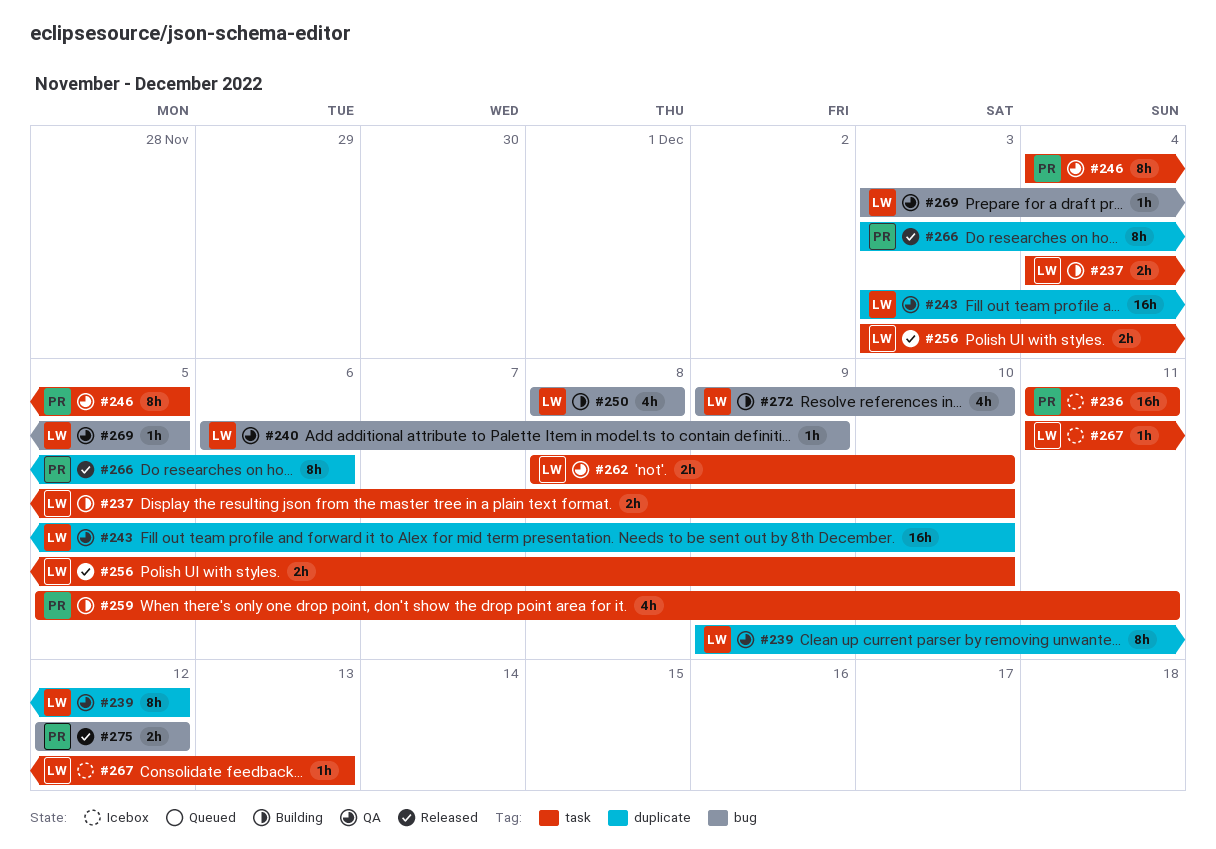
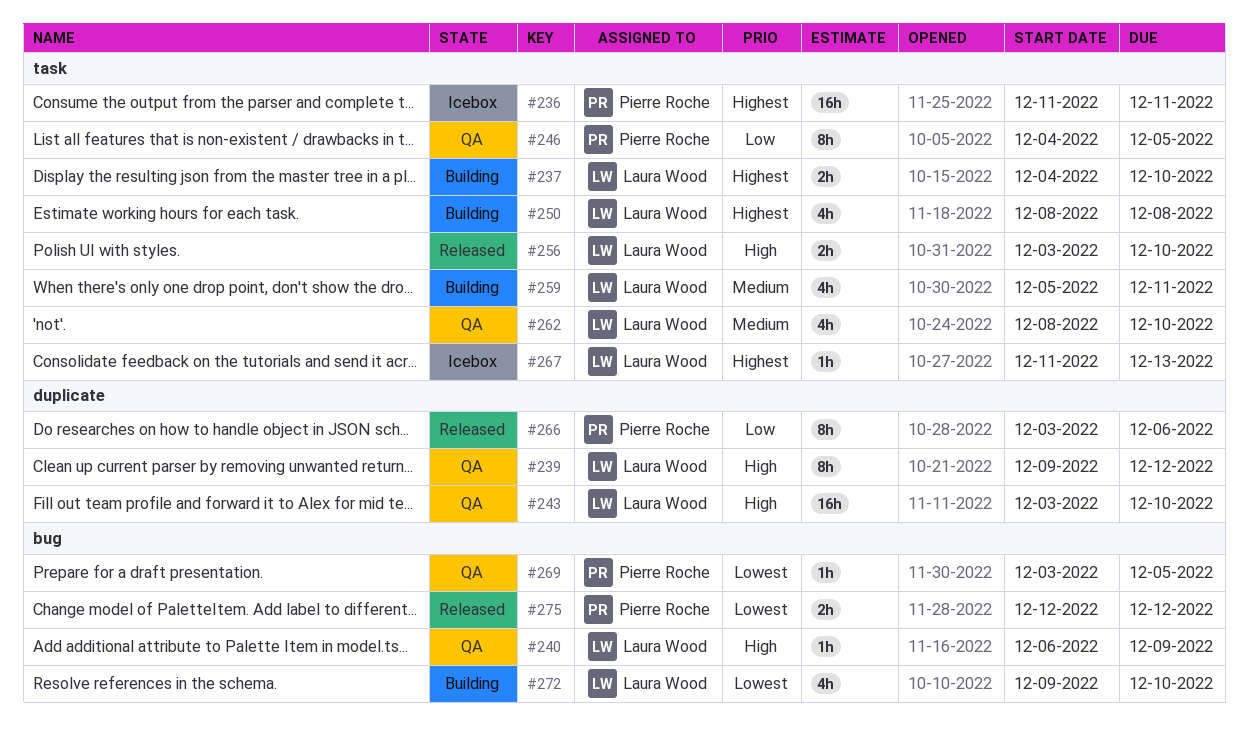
#250, label: bug -> task
#259, owner: Pierre Roche -> Laura Wood
#262, estimate: 2h -> 4h
#269, owner: Laura Wood -> Pierre Roche

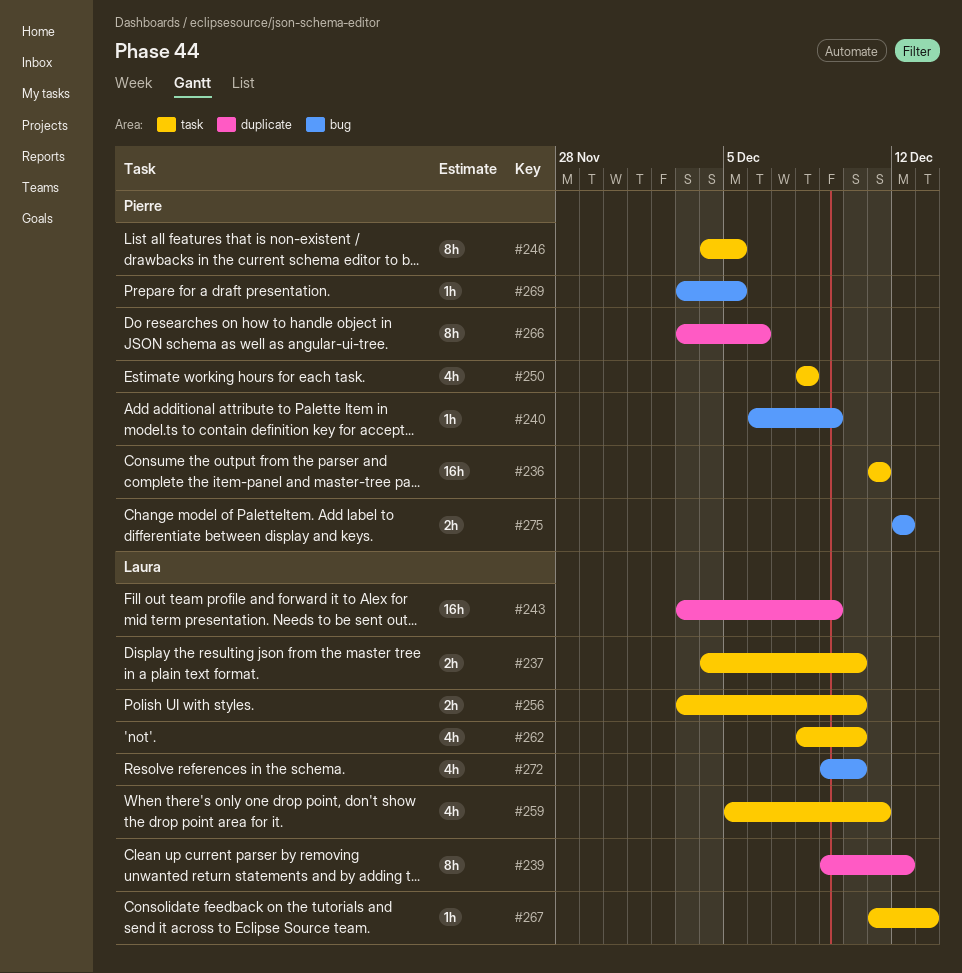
#240, owner: Laura Wood -> Pierre Roche
#243, due: Dec 10 -> Dec 9
#250, owner: Laura Wood -> Pierre Roche

